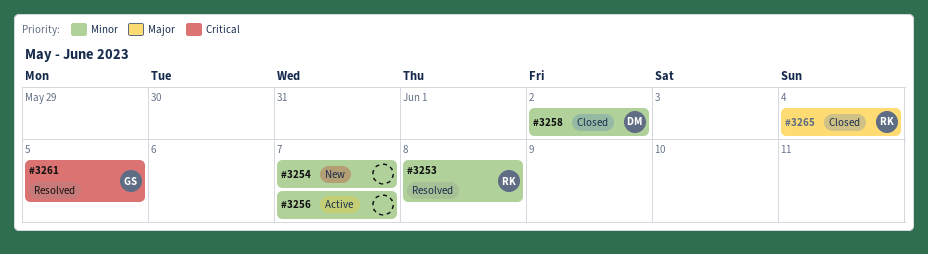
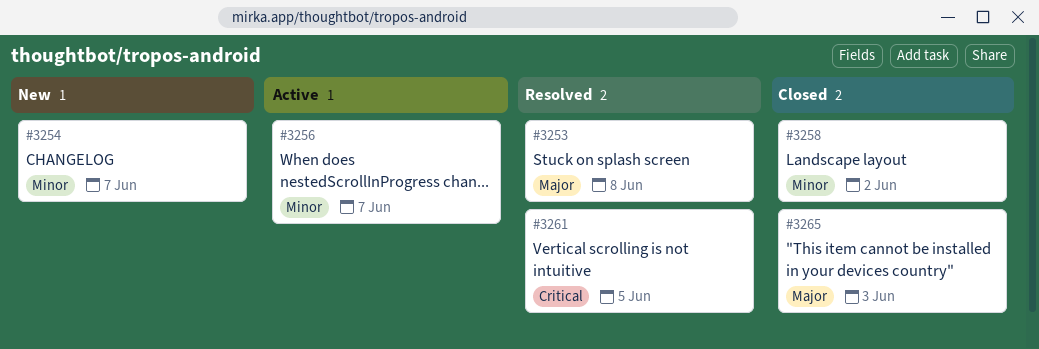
#3253, priority: Minor -> Major
#3265, due: Jun 4 -> Jun 3

